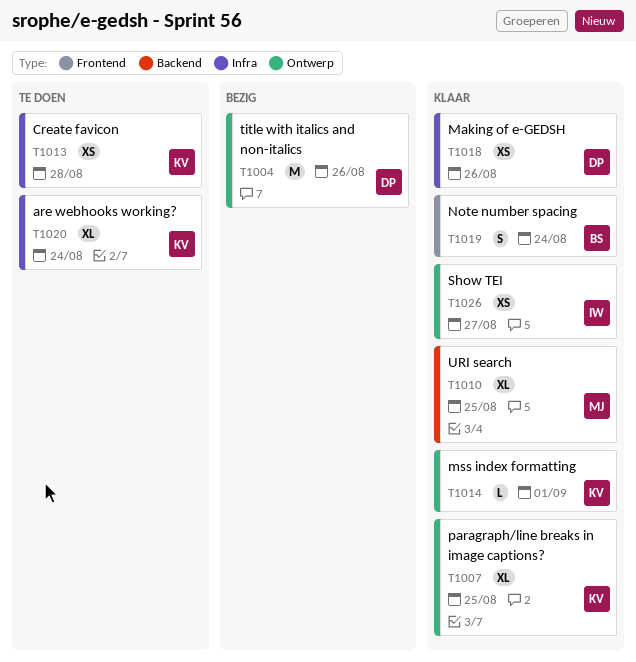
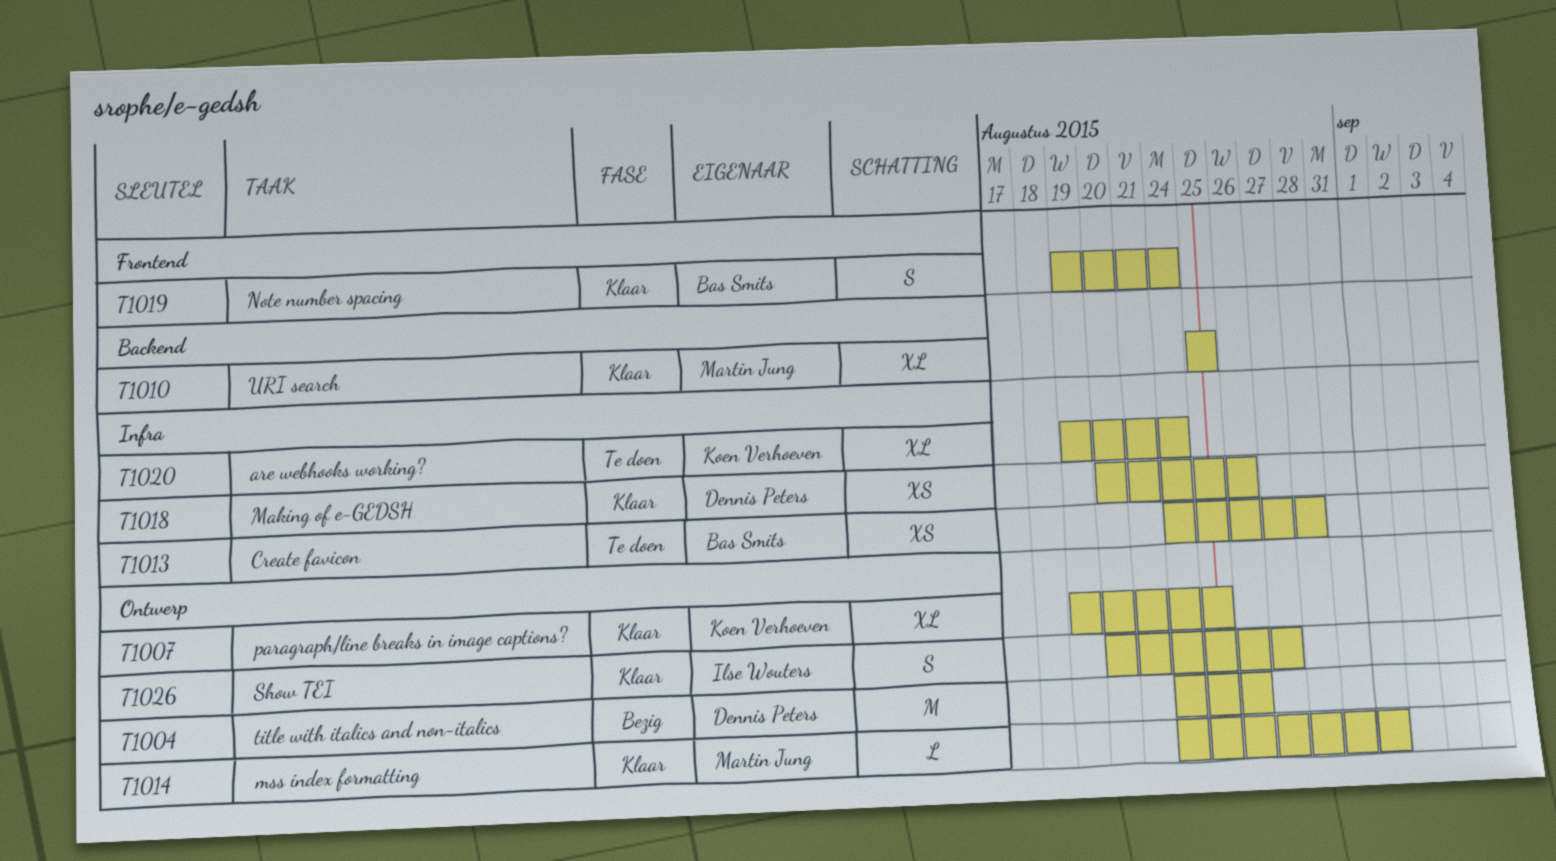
T1013, owner: Koen Verhoeven -> Bas Smits
T1014, owner: Koen Verhoeven -> Martin Jung
T1026, estimate: XS -> S

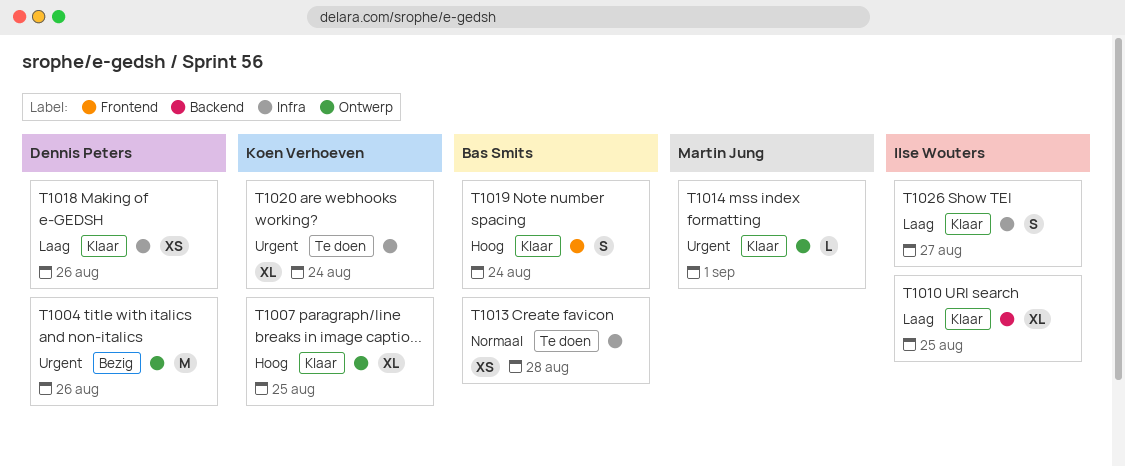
T1010, owner: Martin Jung -> Ilse Wouters
T1026, label: Ontwerp -> Infra

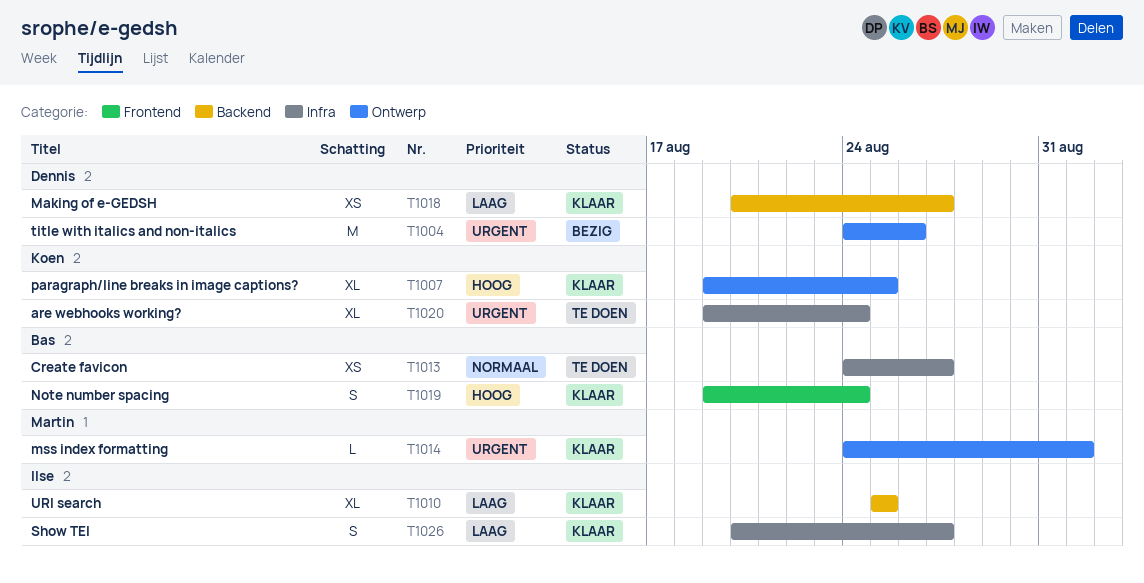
T1013, due: Aug 28 -> Aug 27
T1018, label: Infra -> Backend
T1018, due: Aug 26 -> Aug 27

